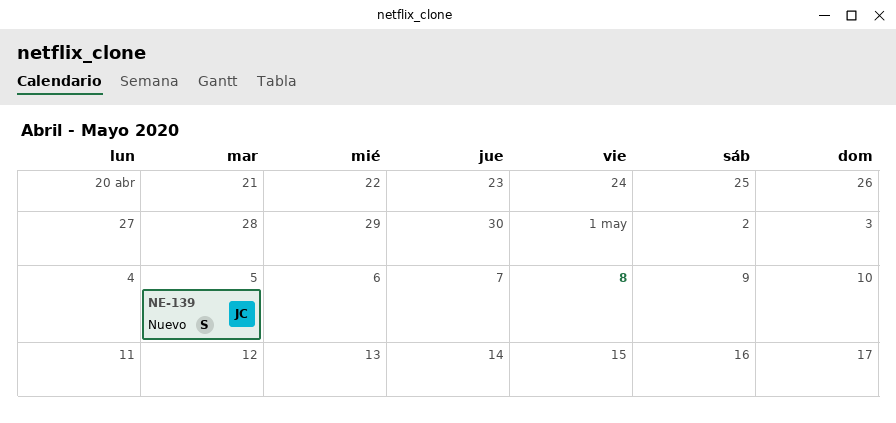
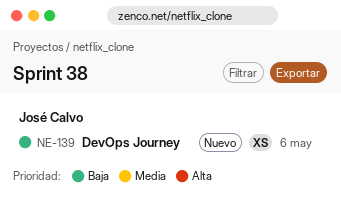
NE-139, estimate: S -> XS
NE-139, due: May 5 -> May 6

